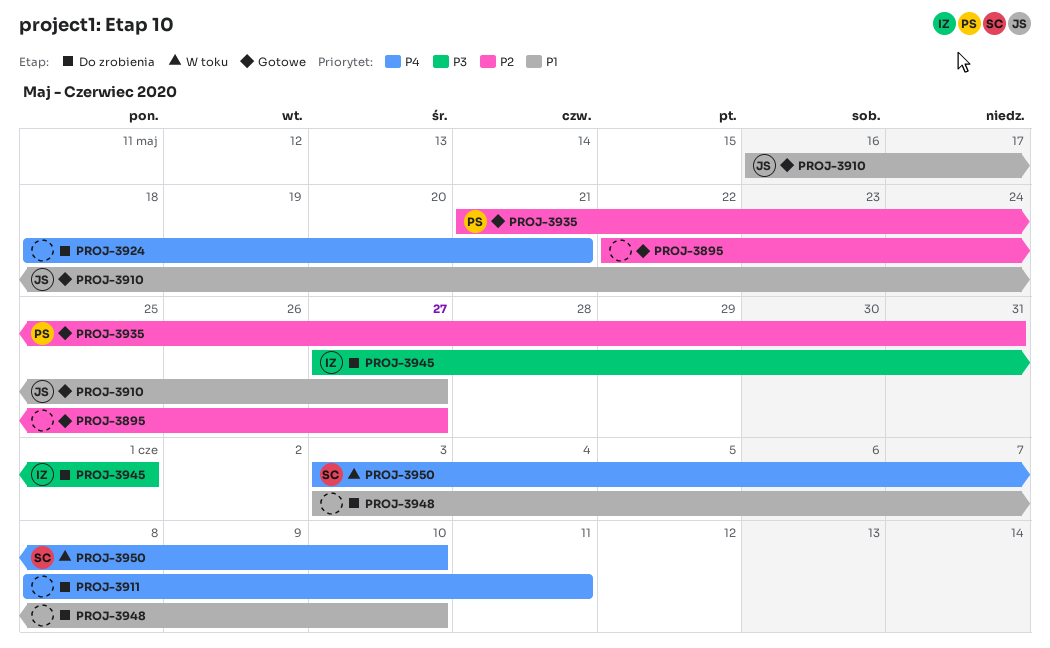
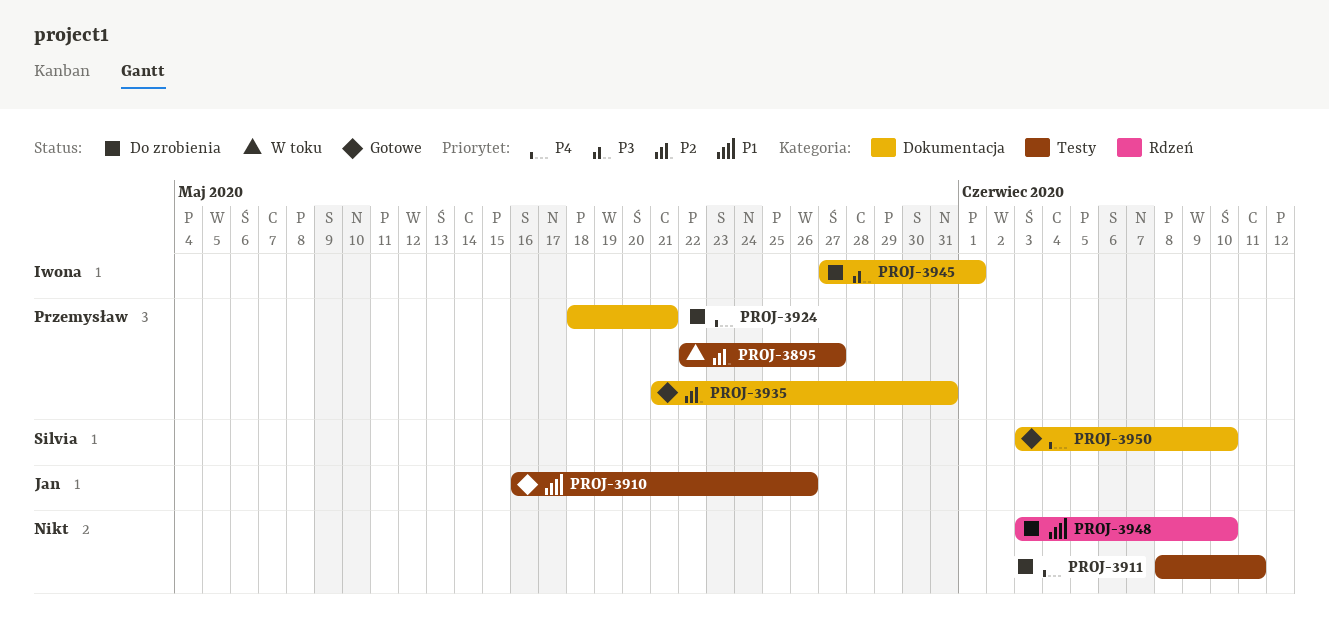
PROJ-3895, status: Gotowe -> W toku
PROJ-3895, owner: none -> Przemysław
PROJ-3910, due: May 27 -> May 26
PROJ-3924, owner: none -> Przemysław
PROJ-3950, status: W toku -> Gotowe

